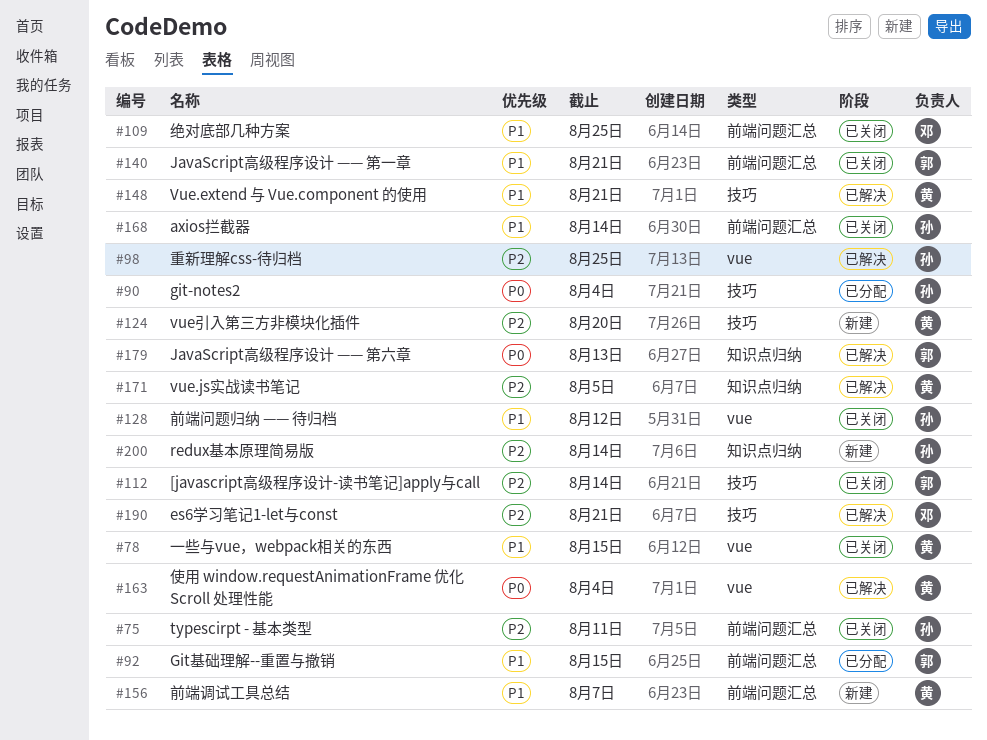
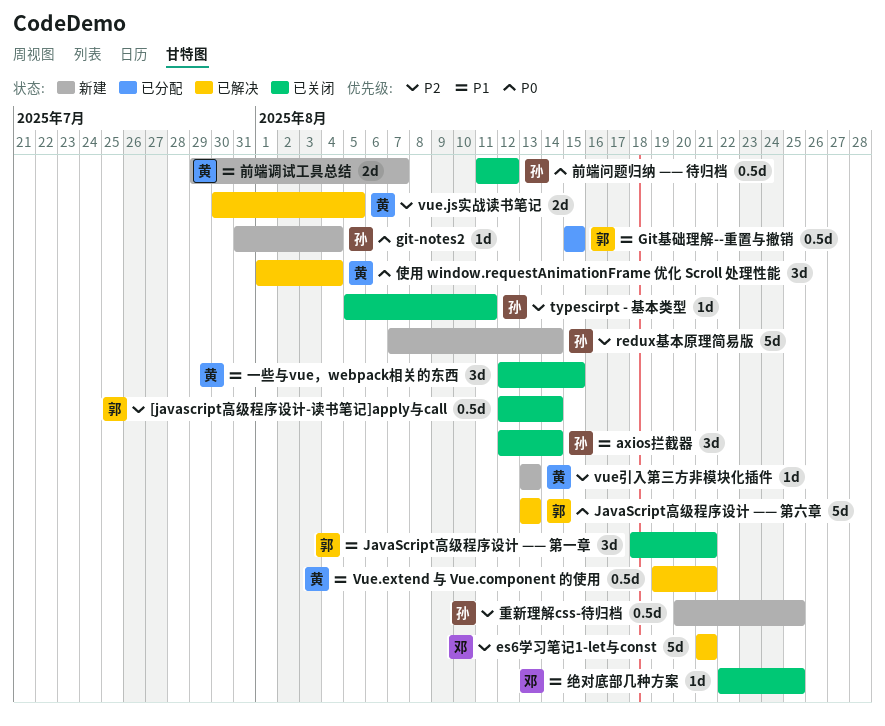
git-notes2, status: 已分配 -> 新建
vue引入第三方非模块化插件, due: Aug 20 -> Aug 13
前端问题归纳 —— 待归档, priority: P1 -> P0
重新理解css-待归档, status: 已解决 -> 新建

